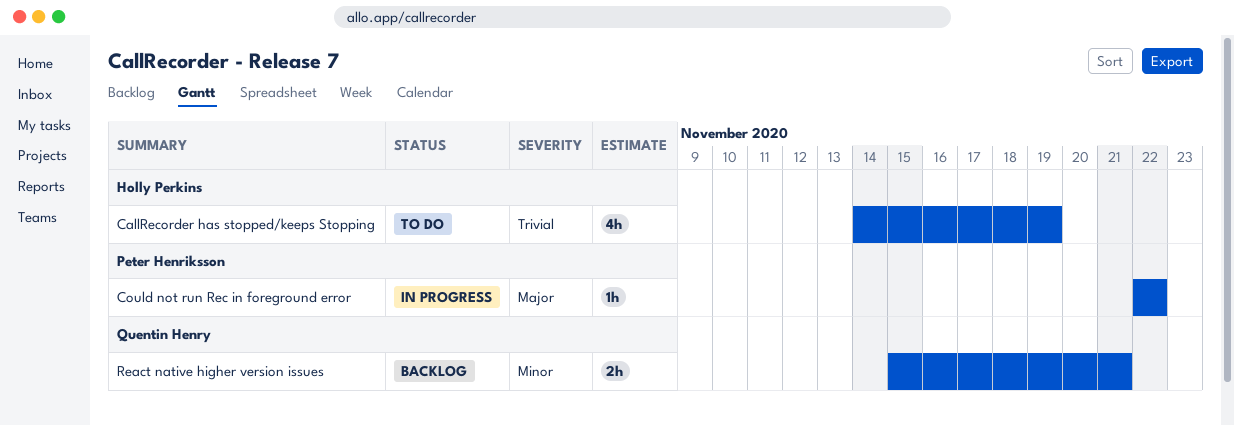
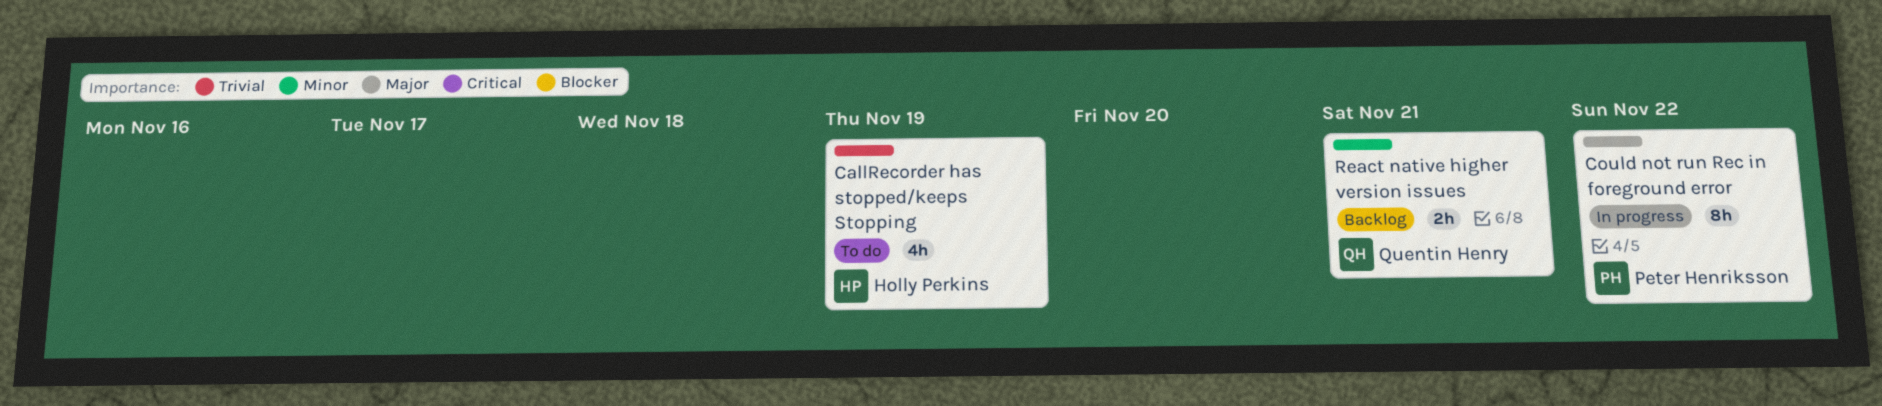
Could not run Rec in foreground error, estimate: 1h -> 8h

